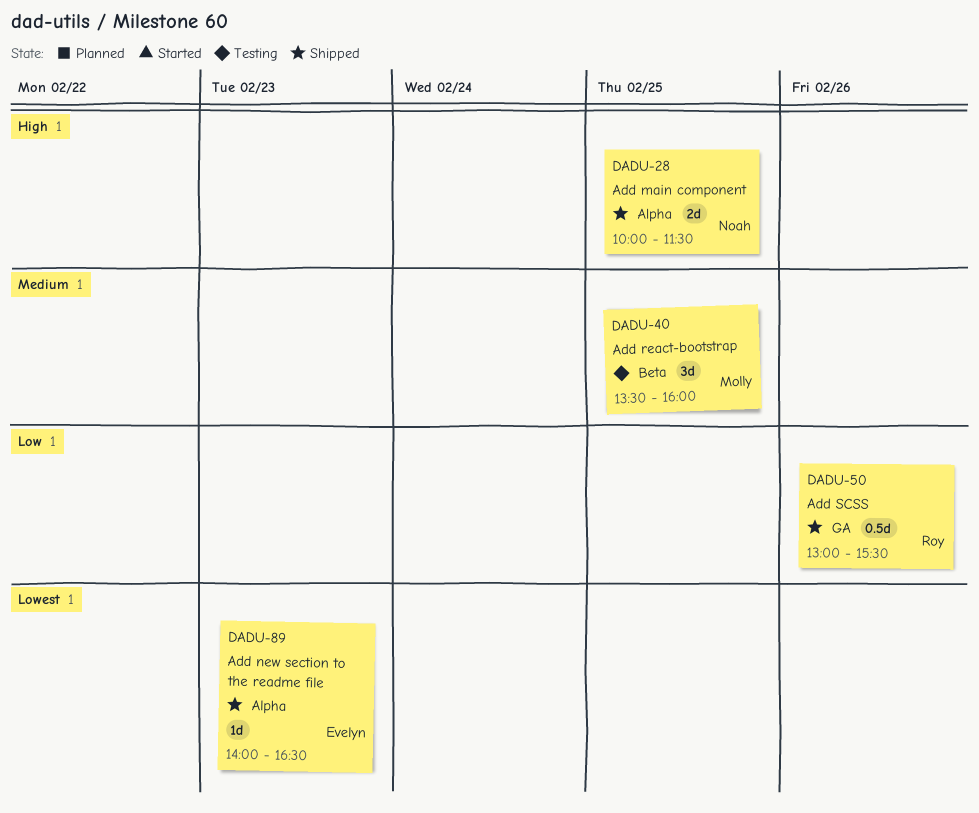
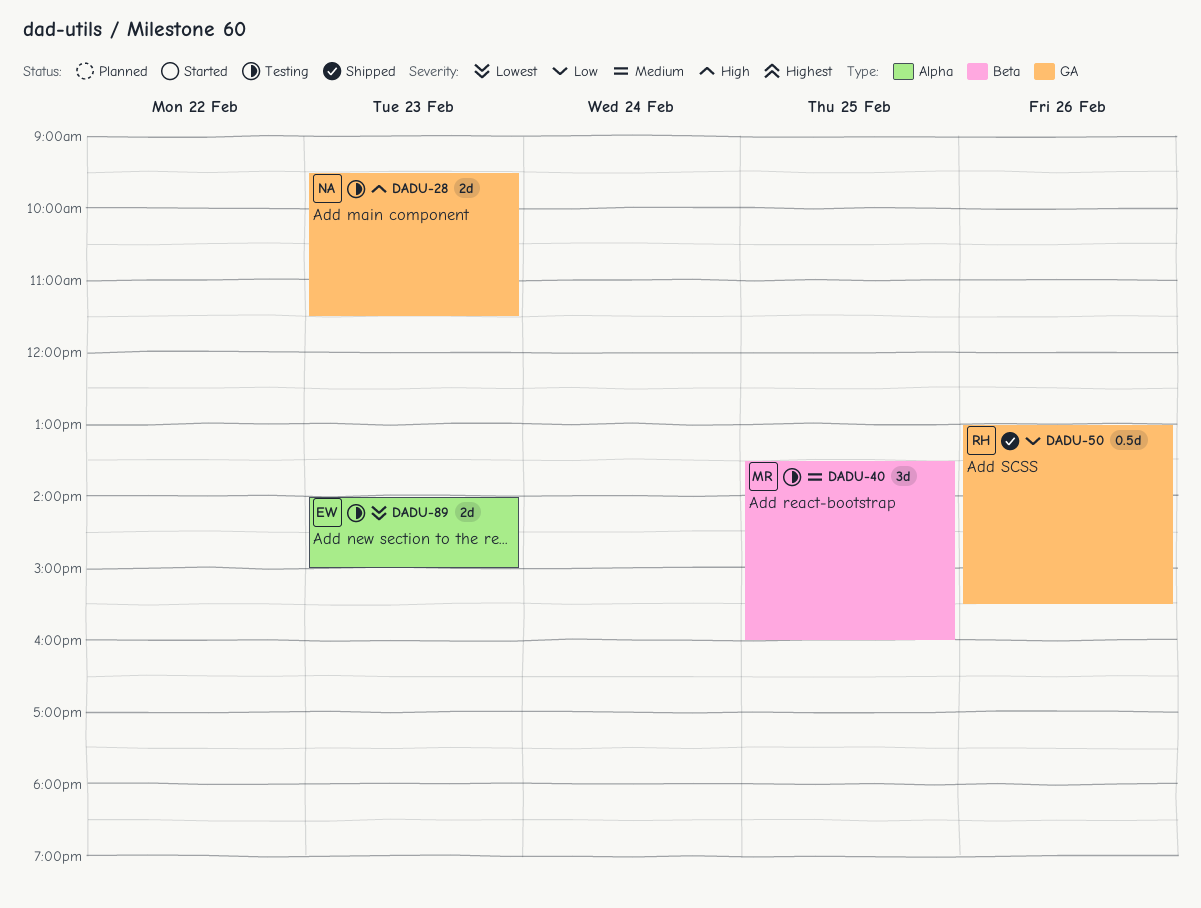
DADU-28, status: Shipped -> Testing
DADU-28, label: Alpha -> GA
DADU-28, day: Feb 25 -> Feb 23
DADU-28, begins: 10:00 -> 09:30
DADU-89, status: Shipped -> Testing
DADU-89, estimate: 1d -> 2d
DADU-89, ends: 16:30 -> 15:00

